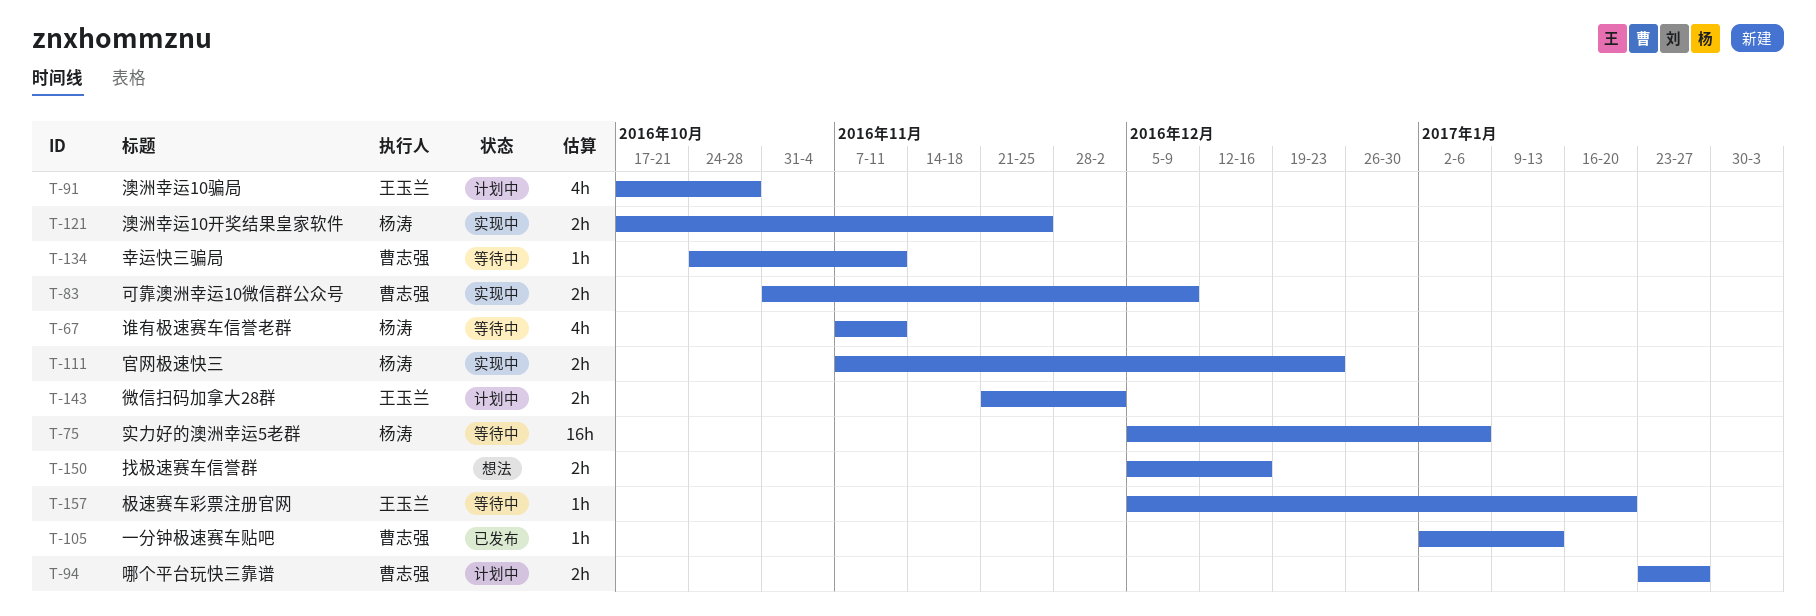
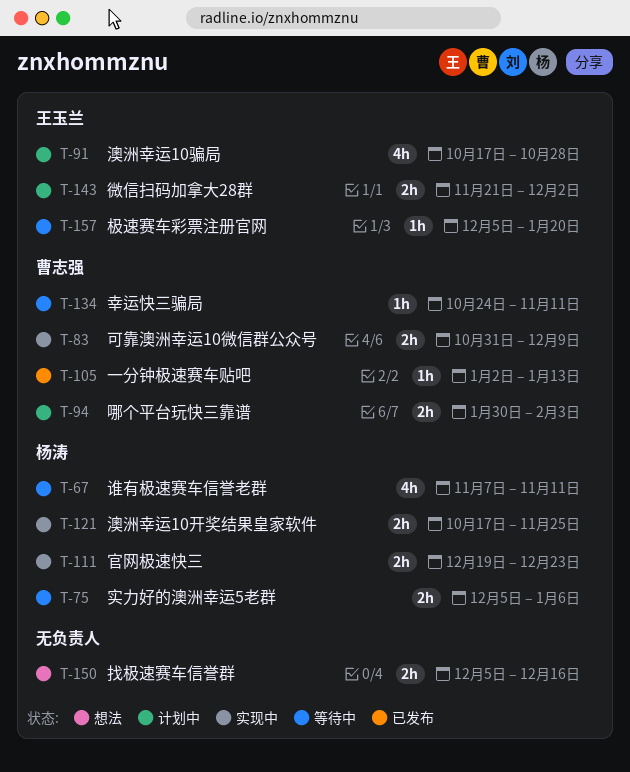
T-75, estimate: 16h -> 2h
T-94, start: Jan 23 -> Jan 30
T-94, due: Jan 27 -> Feb 3
T-111, start: Nov 7 -> Dec 19

